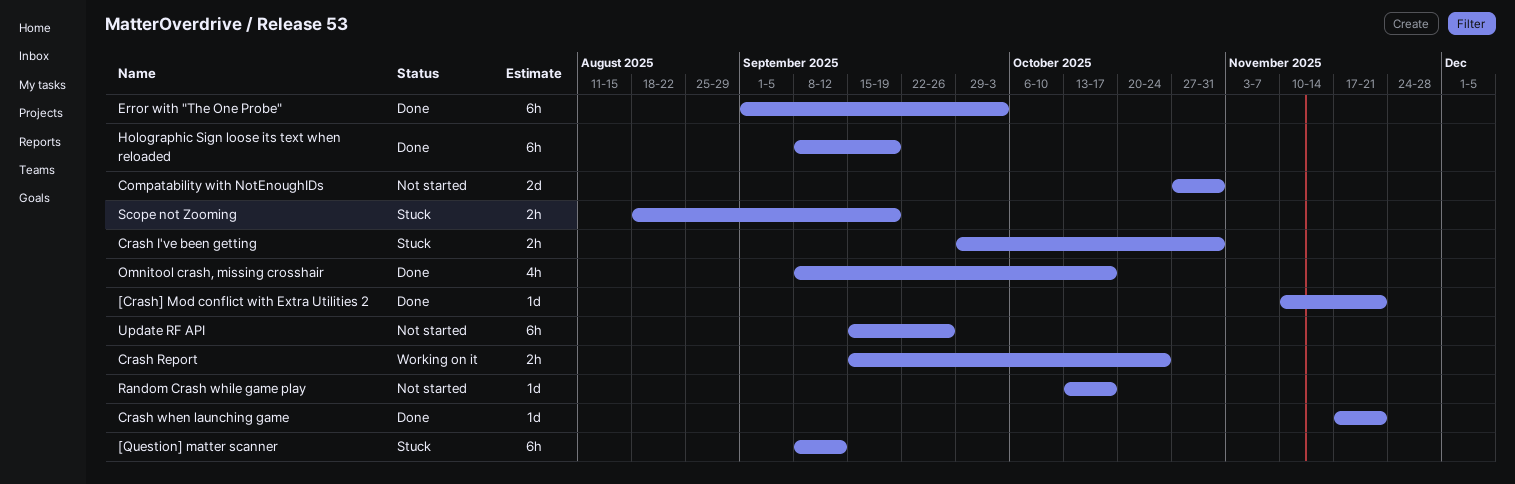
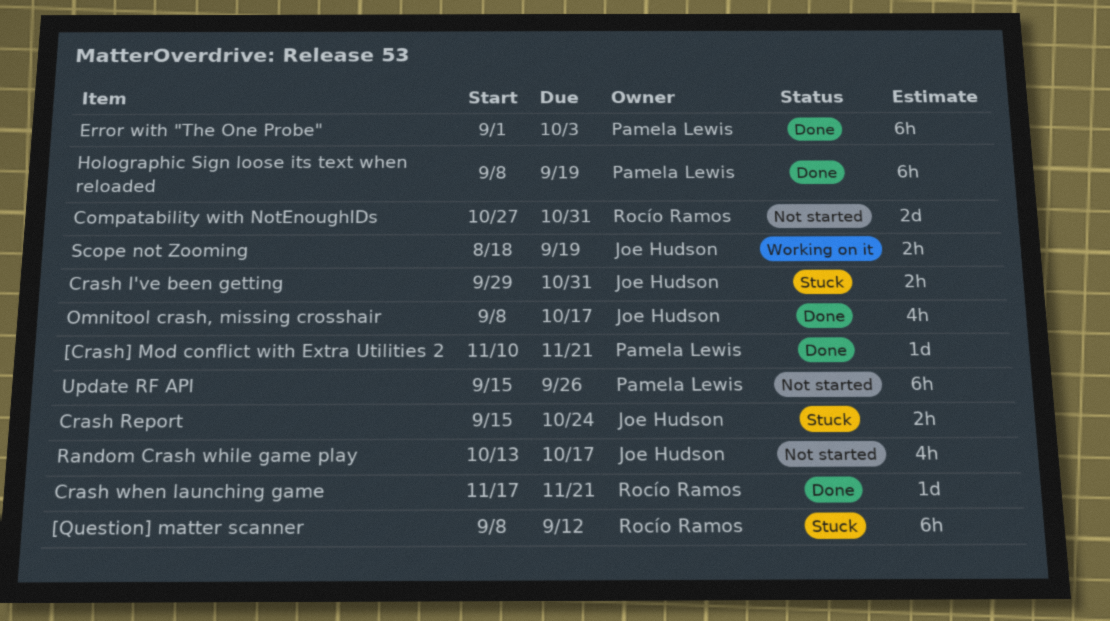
Crash Report, status: Working on it -> Stuck
Random Crash while game play, estimate: 1d -> 4h
Scope not Zooming, status: Stuck -> Working on it

